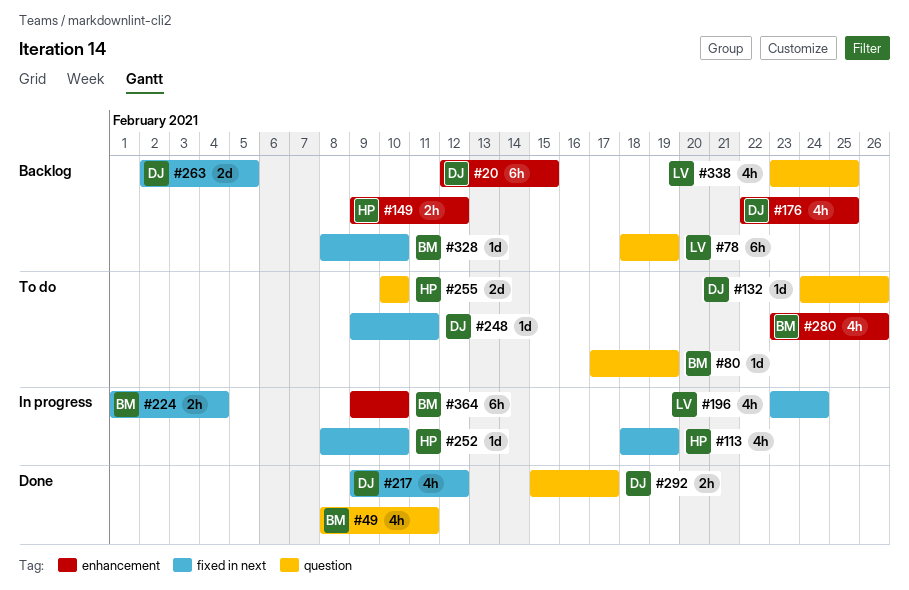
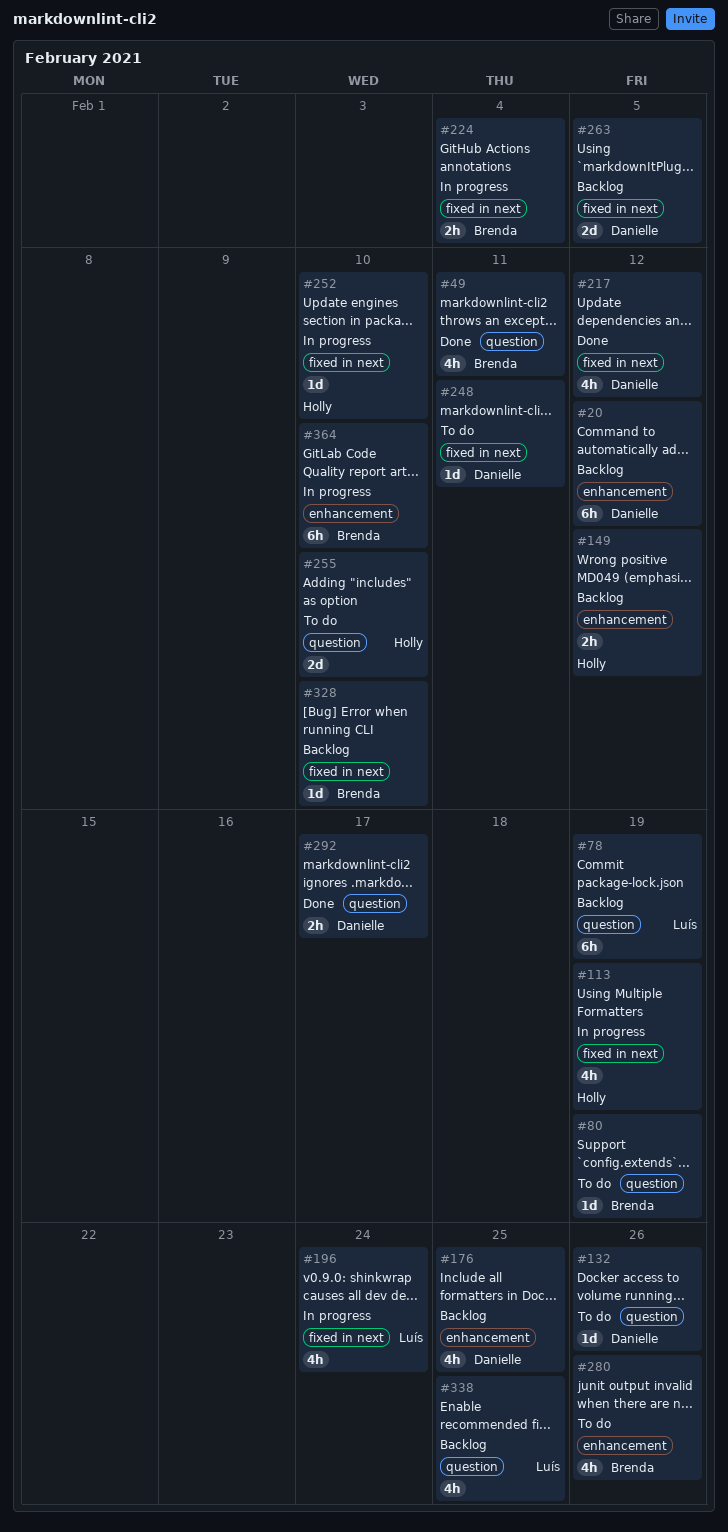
#20, due: Feb 15 -> Feb 12

